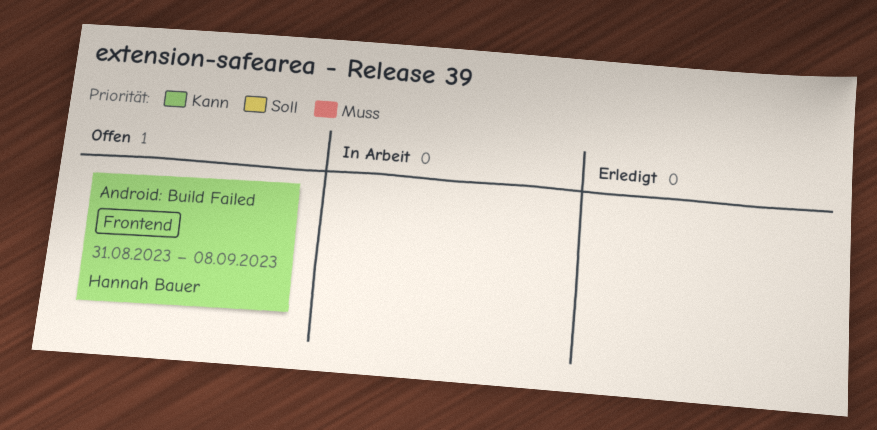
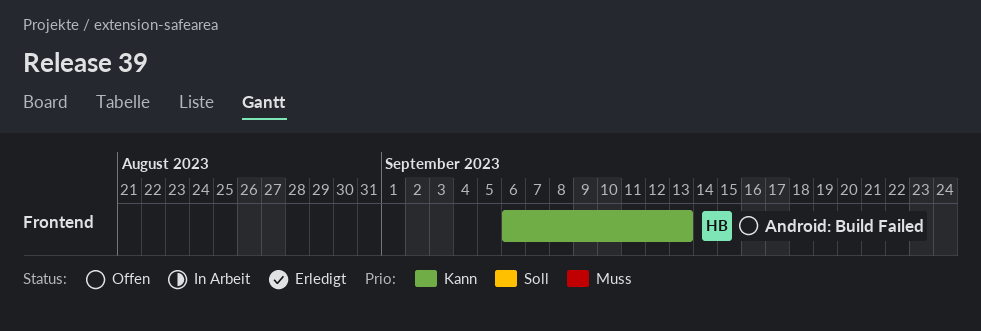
Android: Build Failed, start: Aug 31 -> Sep 6
Android: Build Failed, due: Sep 8 -> Sep 13

